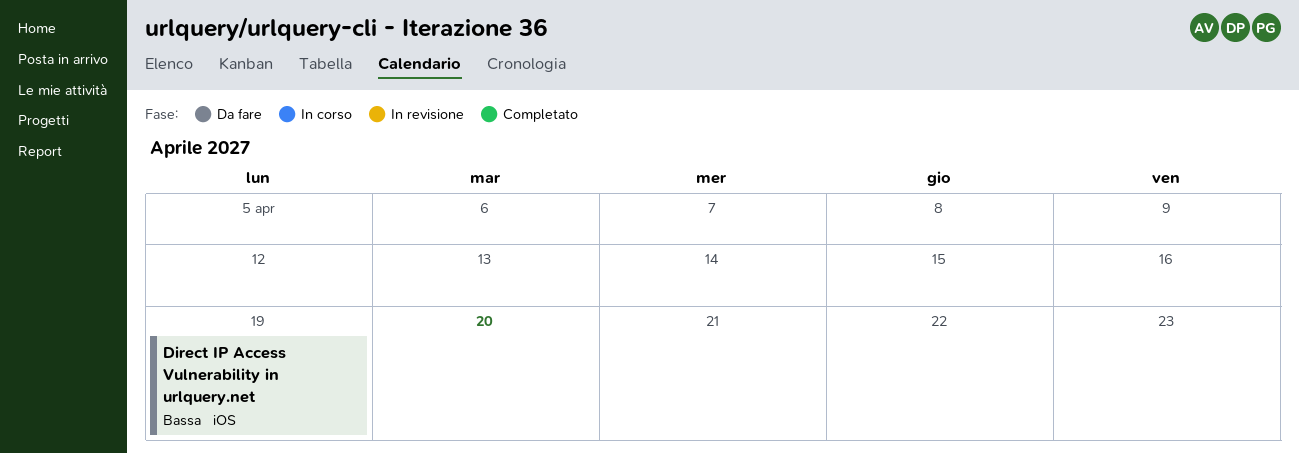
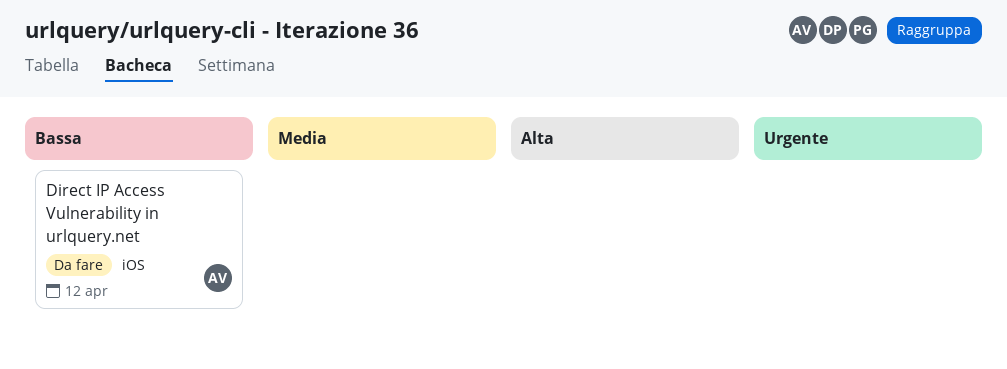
Direct IP Access Vulnerability in urlquery.net, due: Apr 19 -> Apr 12

